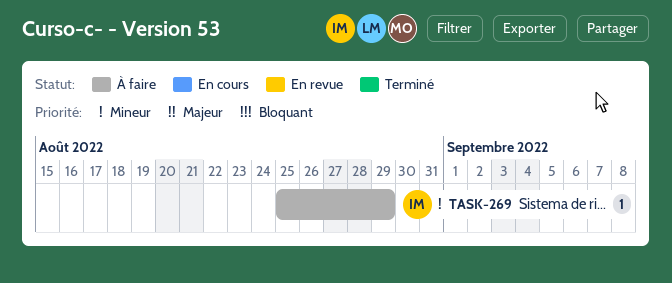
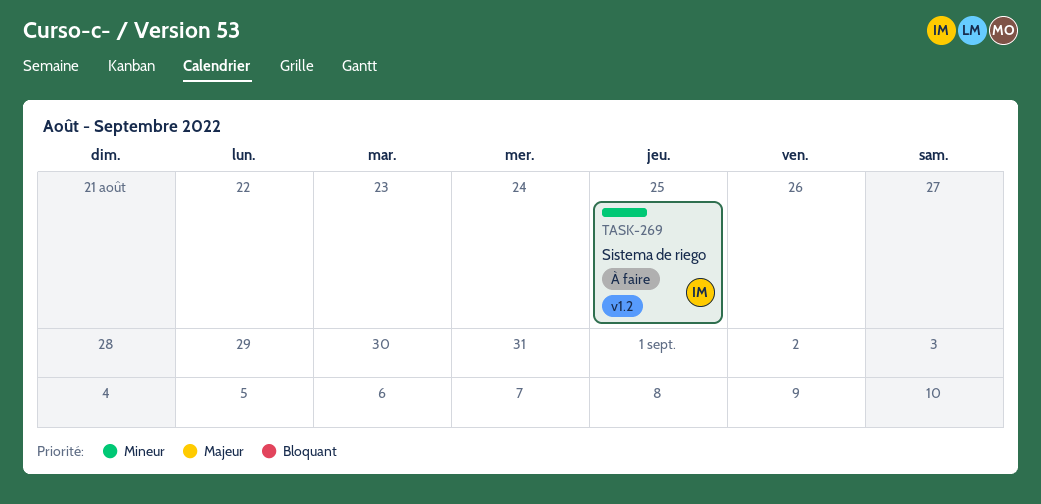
TASK-269, due: Aug 29 -> Aug 25

